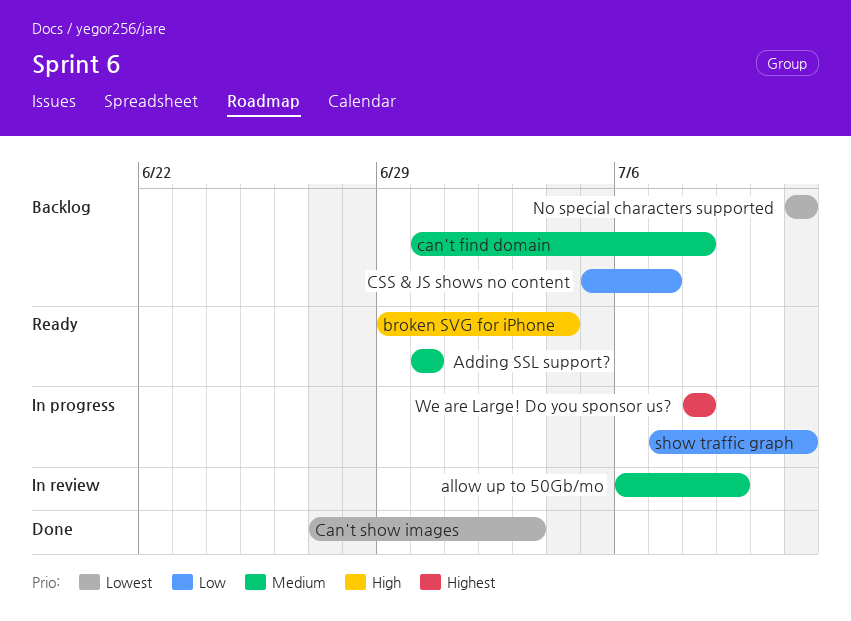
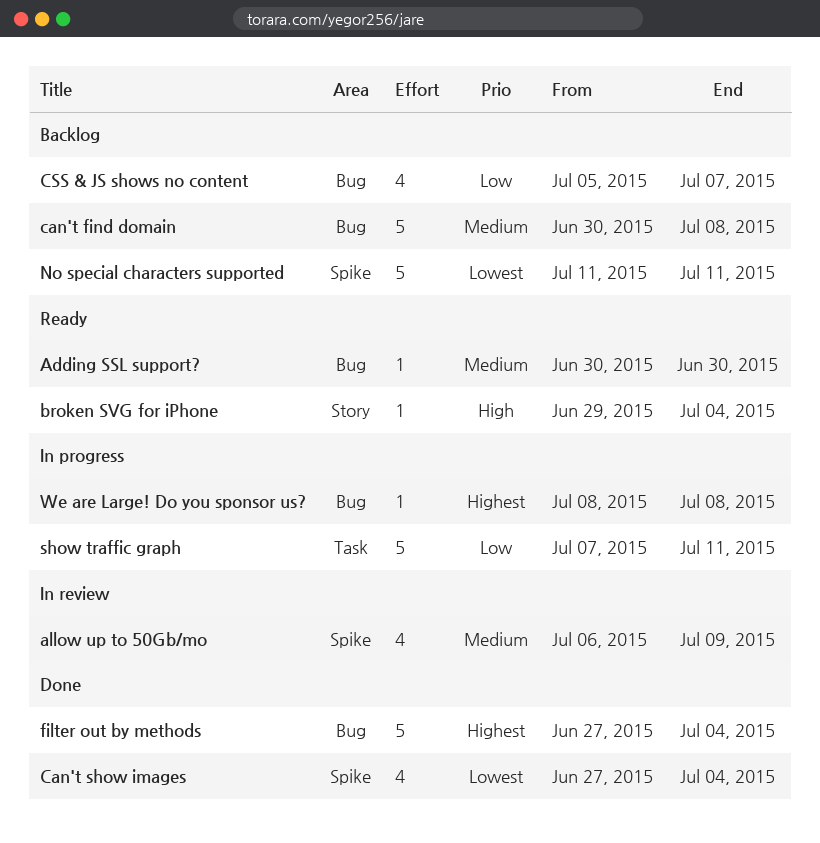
Can't show images, due: Jul 3 -> Jul 4
filter out by methods: none -> present

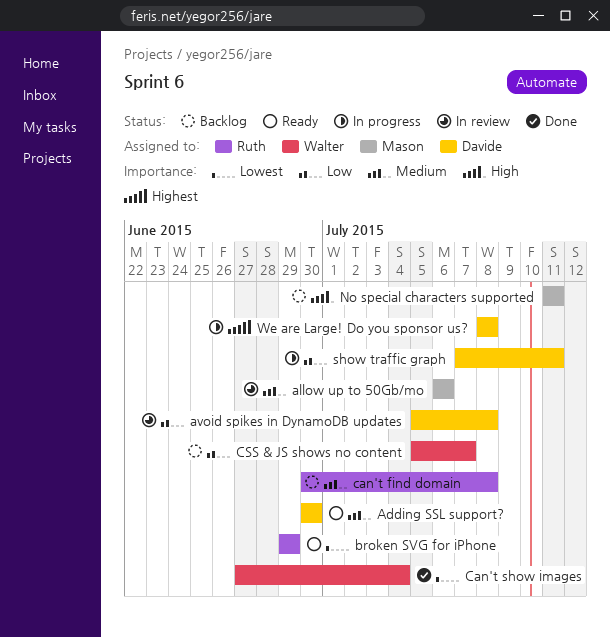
allow up to 50Gb/mo, due: Jul 9 -> Jul 6
avoid spikes in DynamoDB updates: none -> present
broken SVG for iPhone, priority: High -> Lowest
broken SVG for iPhone, due: Jul 4 -> Jun 29
filter out by methods: present -> none
No special characters supported, priority: Lowest -> High

